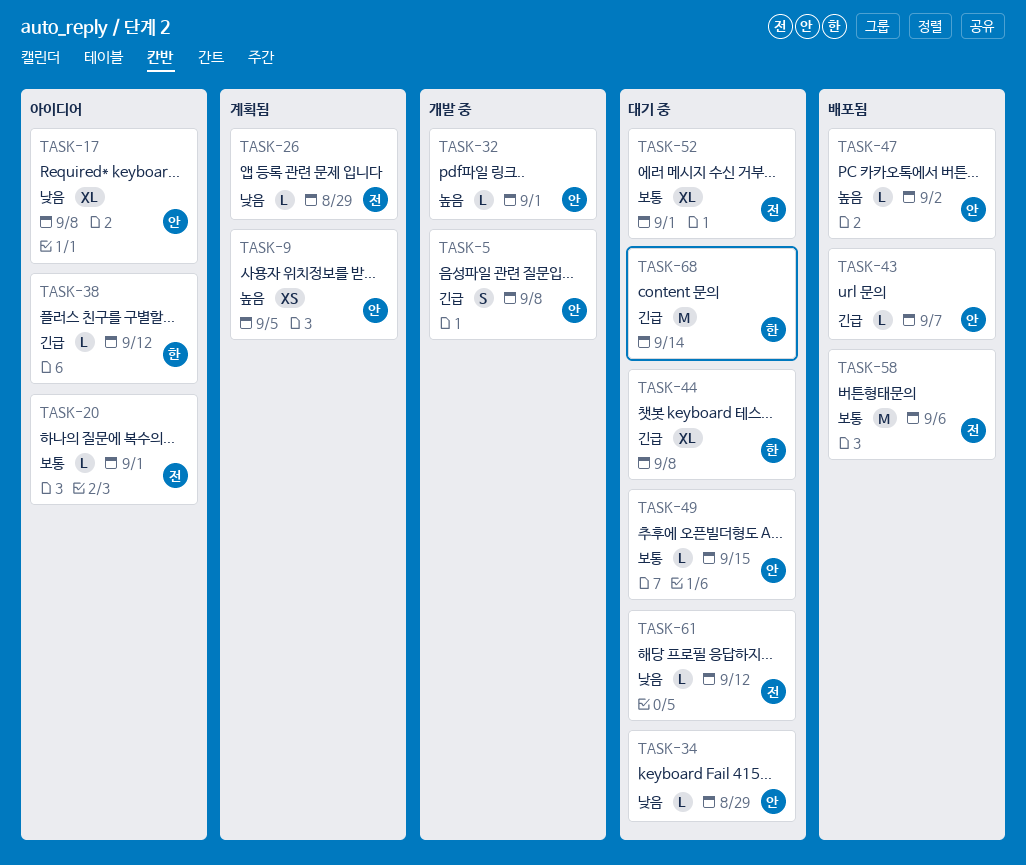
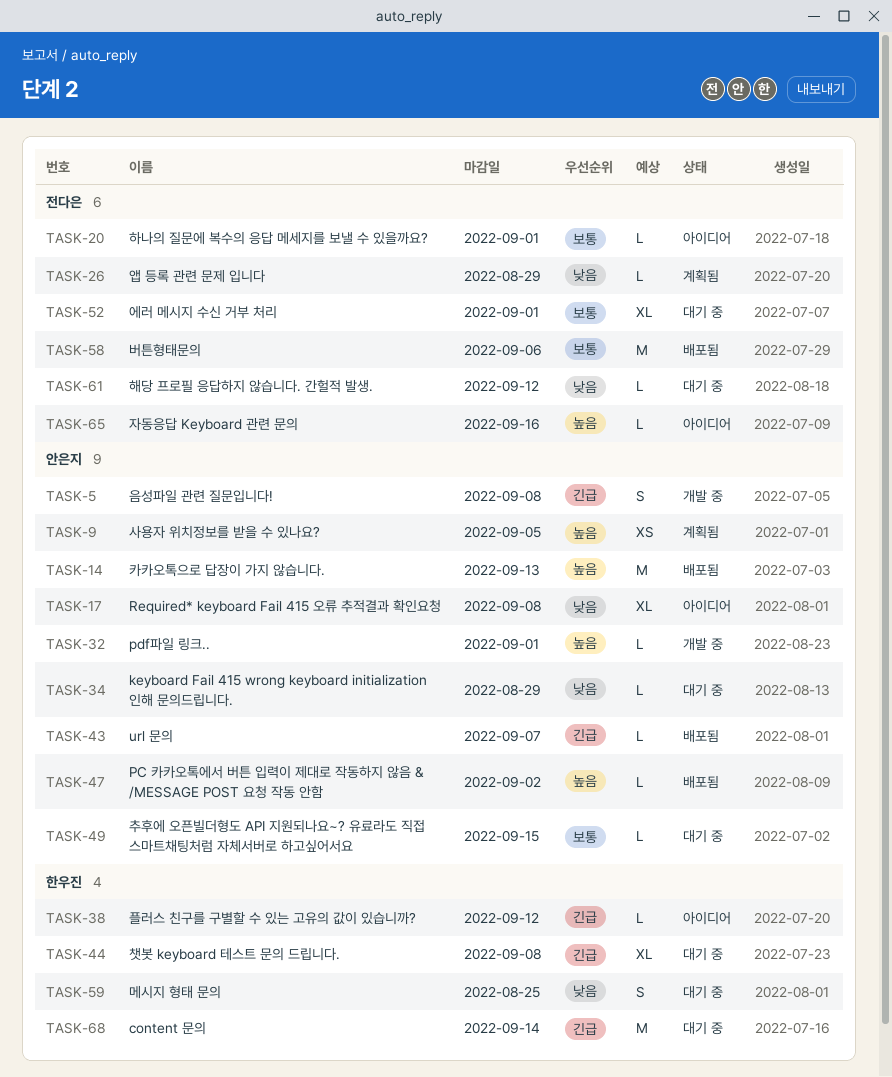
TASK-14: none -> present
TASK-59: none -> present
TASK-65: none -> present

